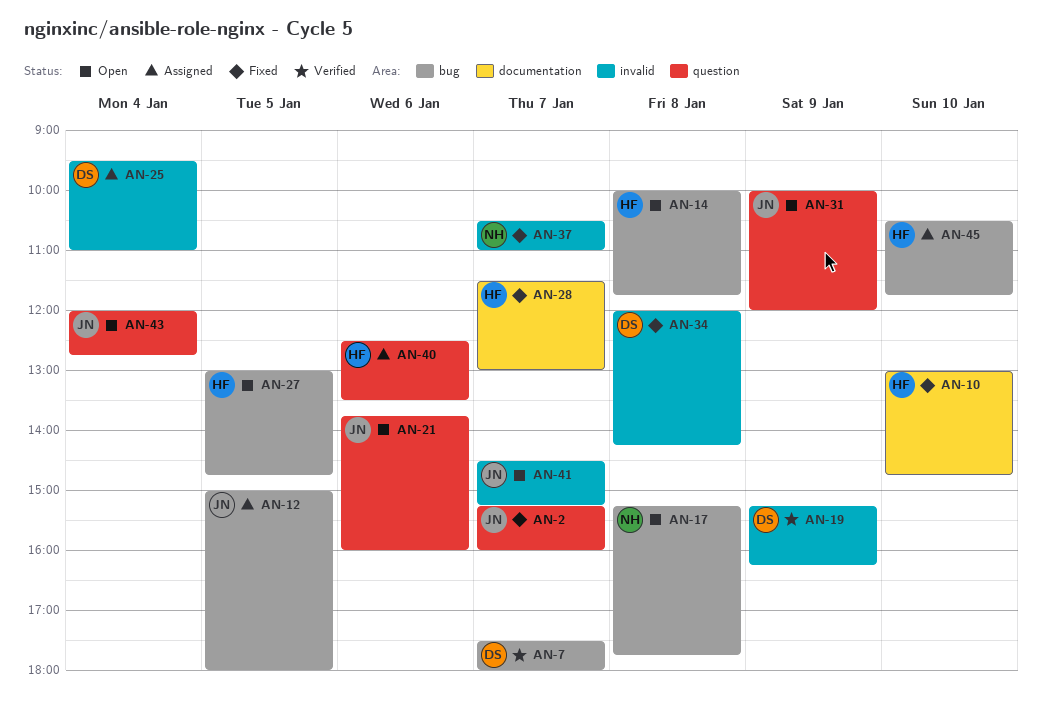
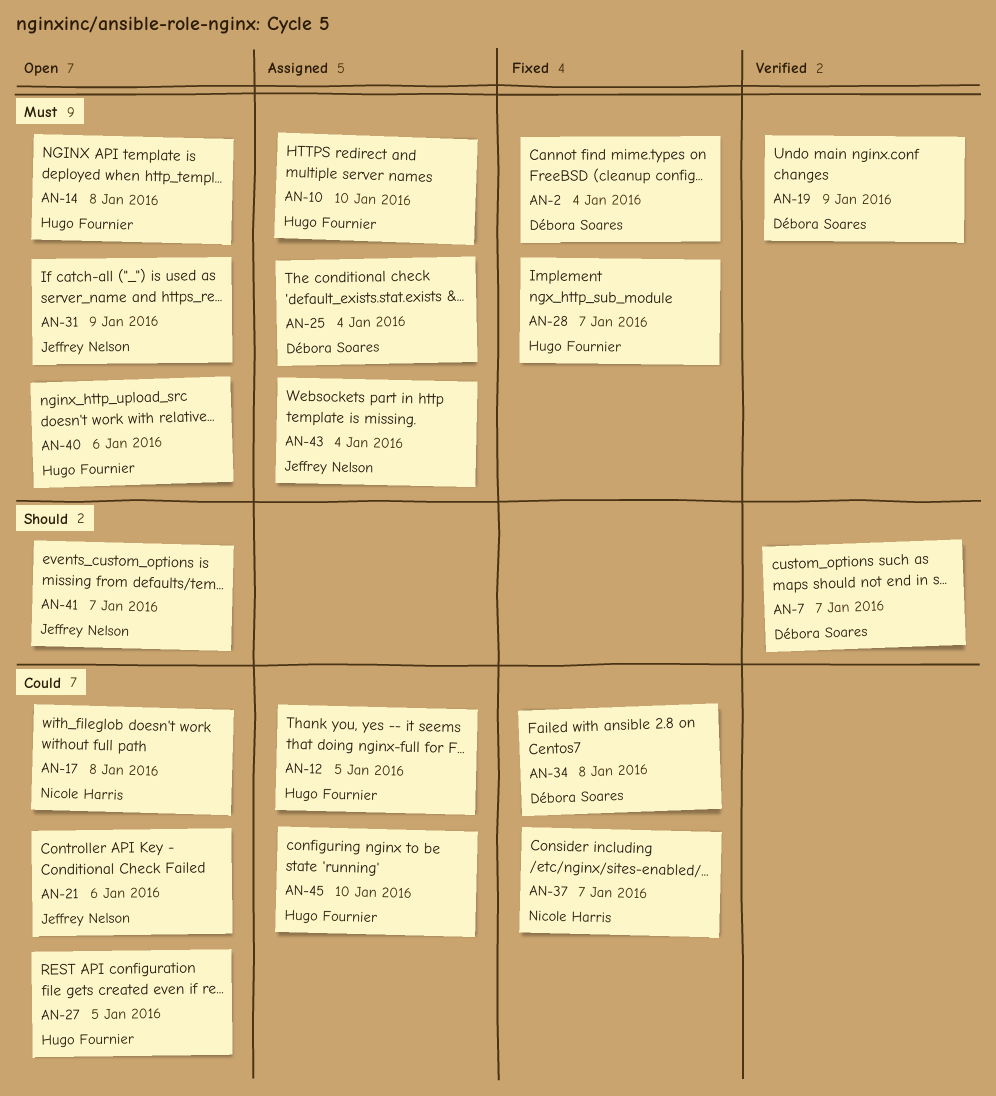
AN-2, owner: Jeffrey Nelson -> Débora Soares
AN-2, day: Jan 7 -> Jan 4
AN-10, status: Fixed -> Assigned
AN-12, owner: Jeffrey Nelson -> Hugo Fournier
AN-40, status: Assigned -> Open
AN-43, status: Open -> Assigned

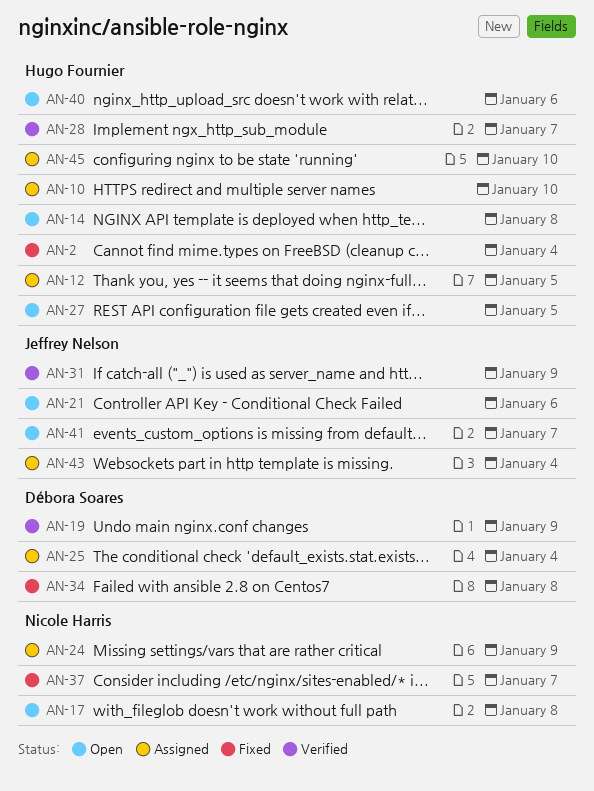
AN-2, owner: Débora Soares -> Hugo Fournier
AN-7: present -> none
AN-24: none -> present
AN-28, status: Fixed -> Verified
AN-31, status: Open -> Verified

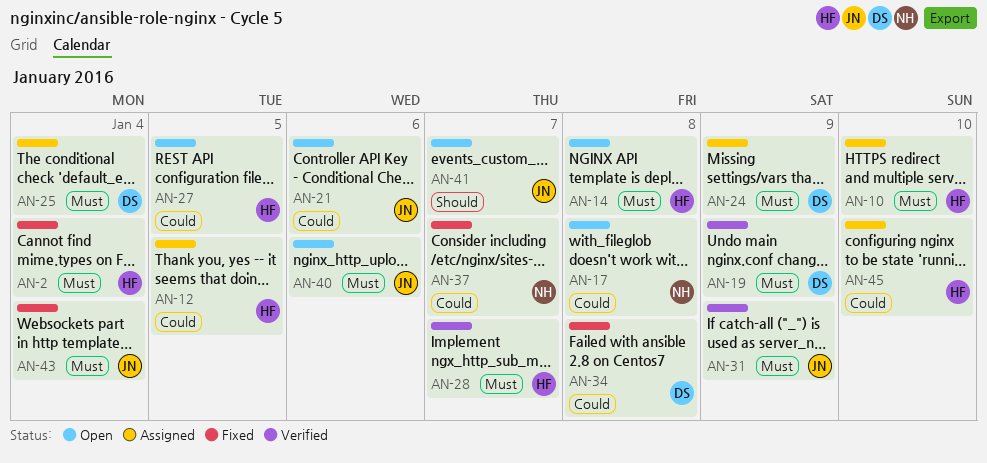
AN-24, owner: Nicole Harris -> Débora Soares
AN-40, owner: Hugo Fournier -> Jeffrey Nelson
AN-43, status: Assigned -> Fixed

